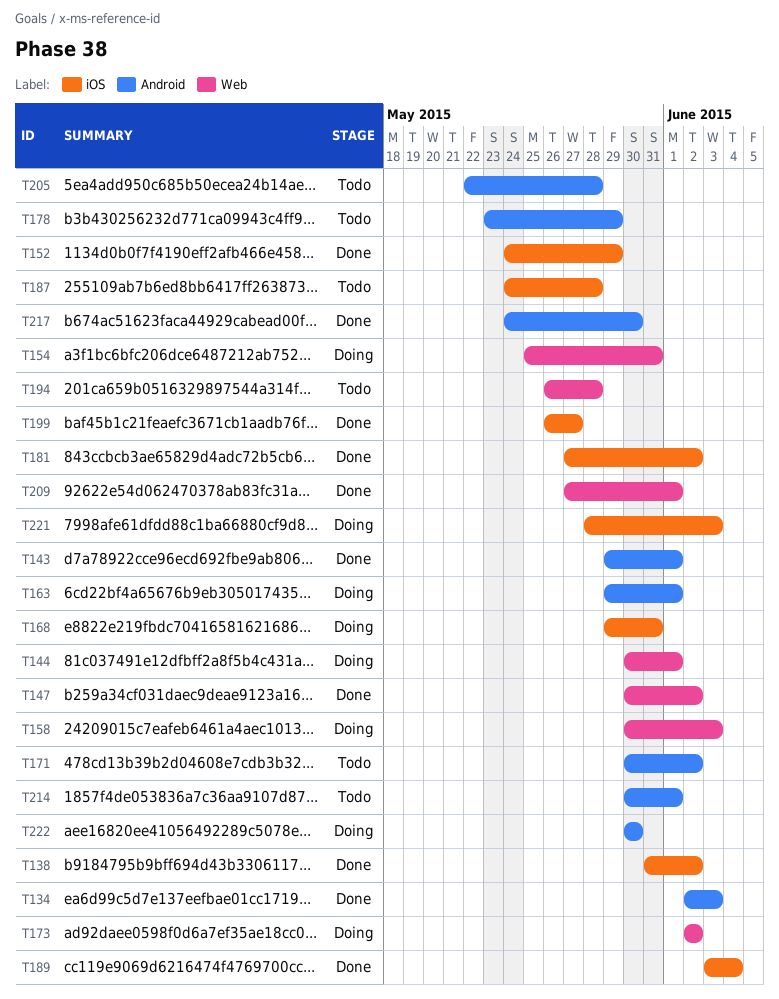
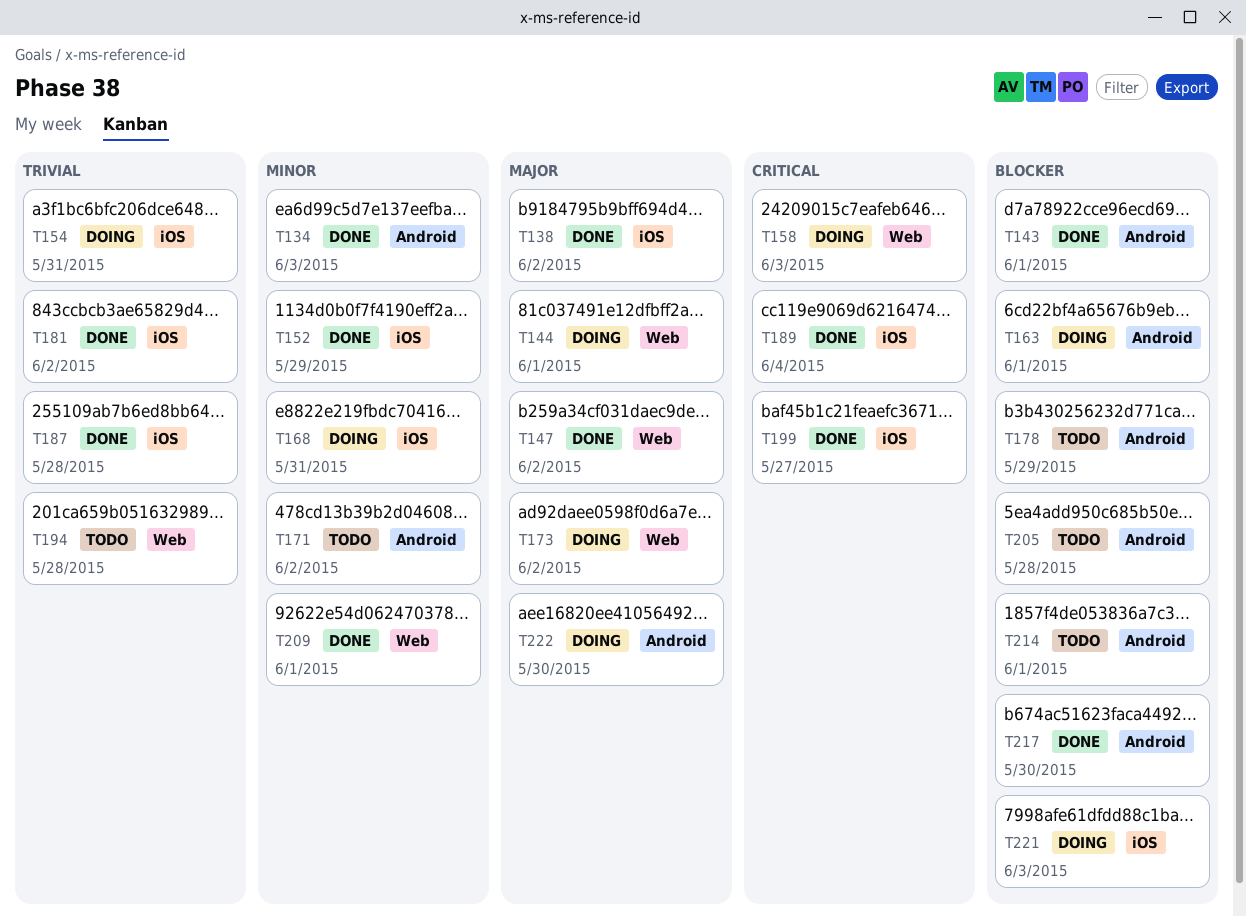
T154, label: Web -> iOS
T187, status: Todo -> Done

